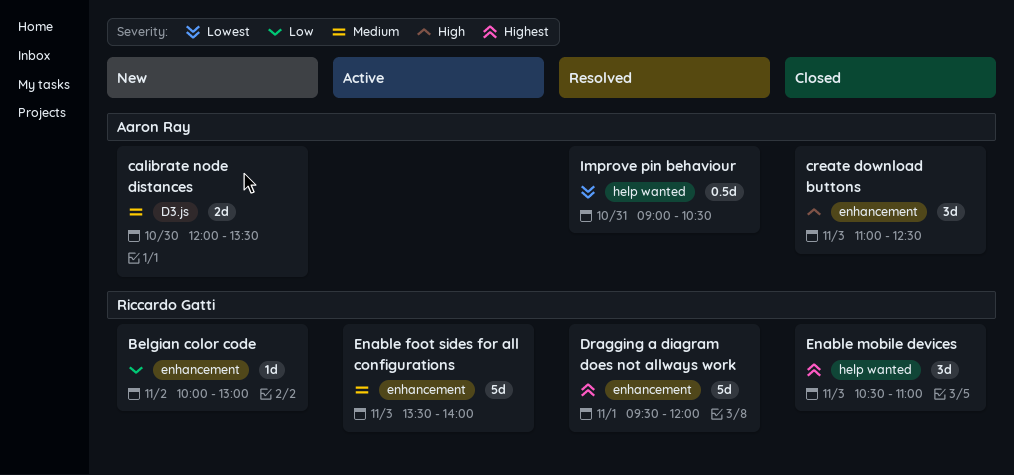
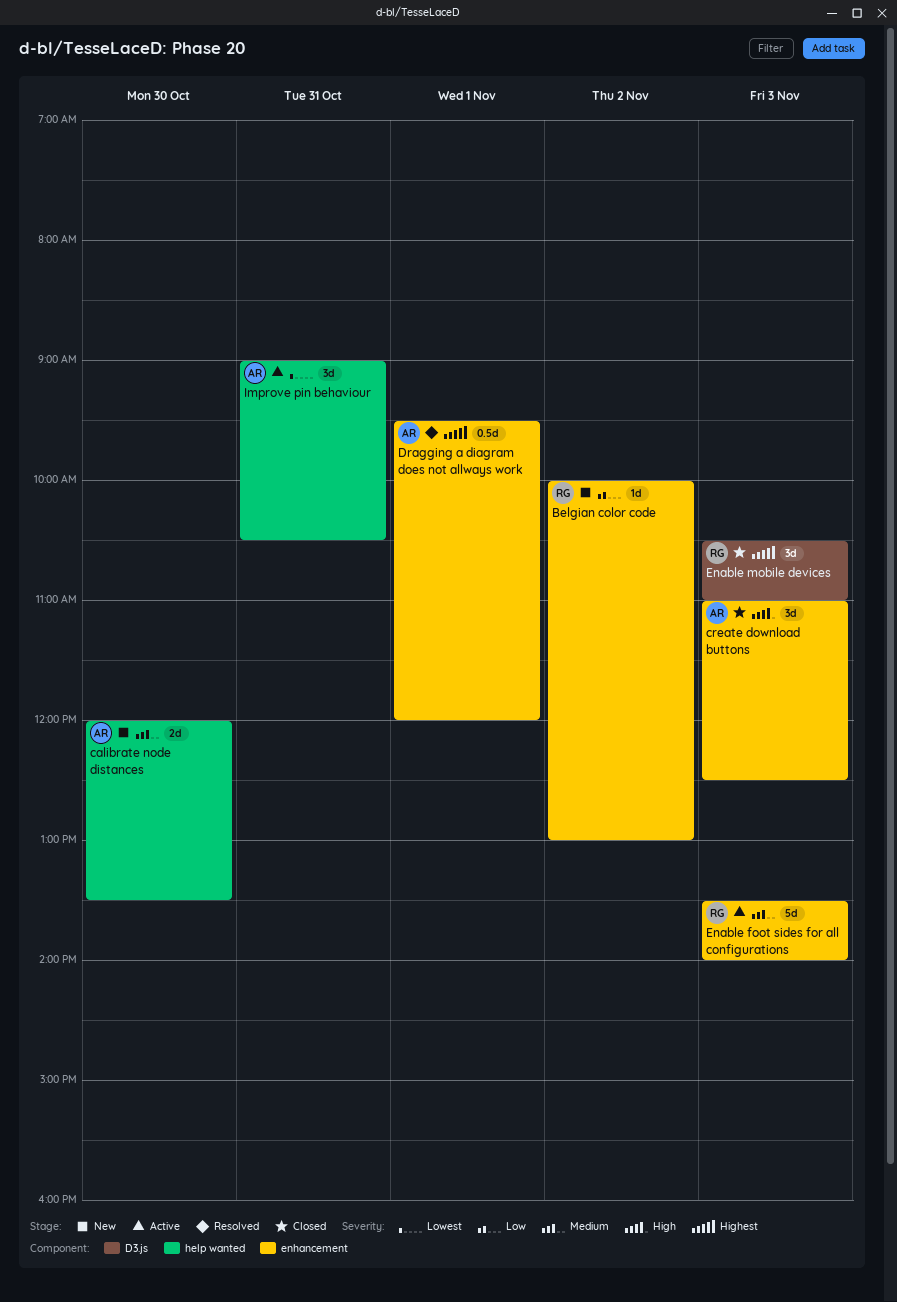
calibrate node distances, label: D3.js -> help wanted
Dragging a diagram does not allways work, owner: Riccardo Gatti -> Aaron Ray
Dragging a diagram does not allways work, estimate: 5d -> 0.5d
Enable mobile devices, label: help wanted -> D3.js
Improve pin behaviour, status: Resolved -> Active
Improve pin behaviour, estimate: 0.5d -> 3d

